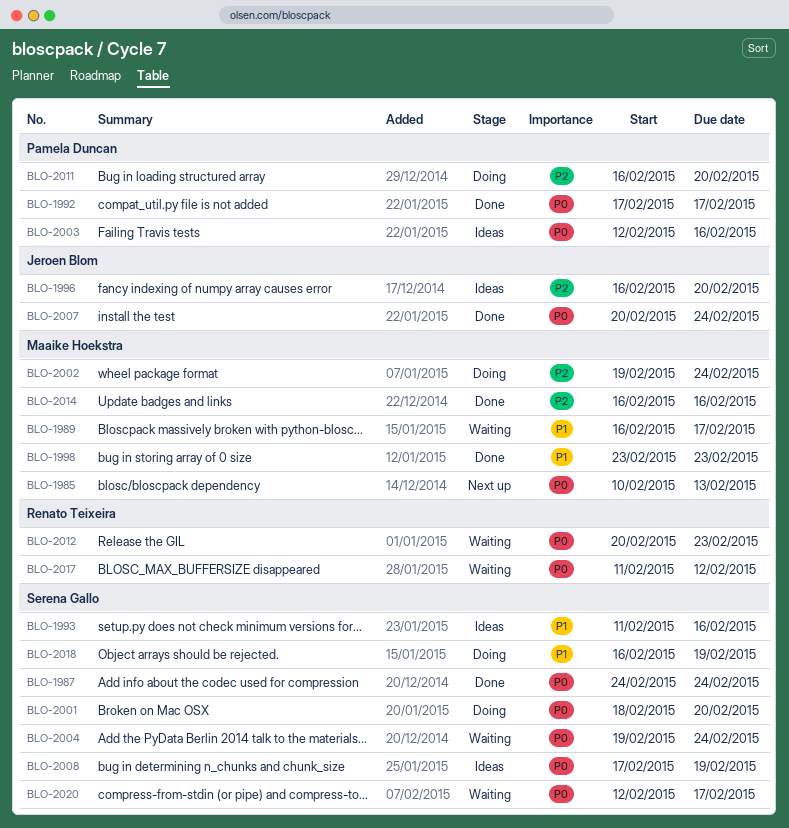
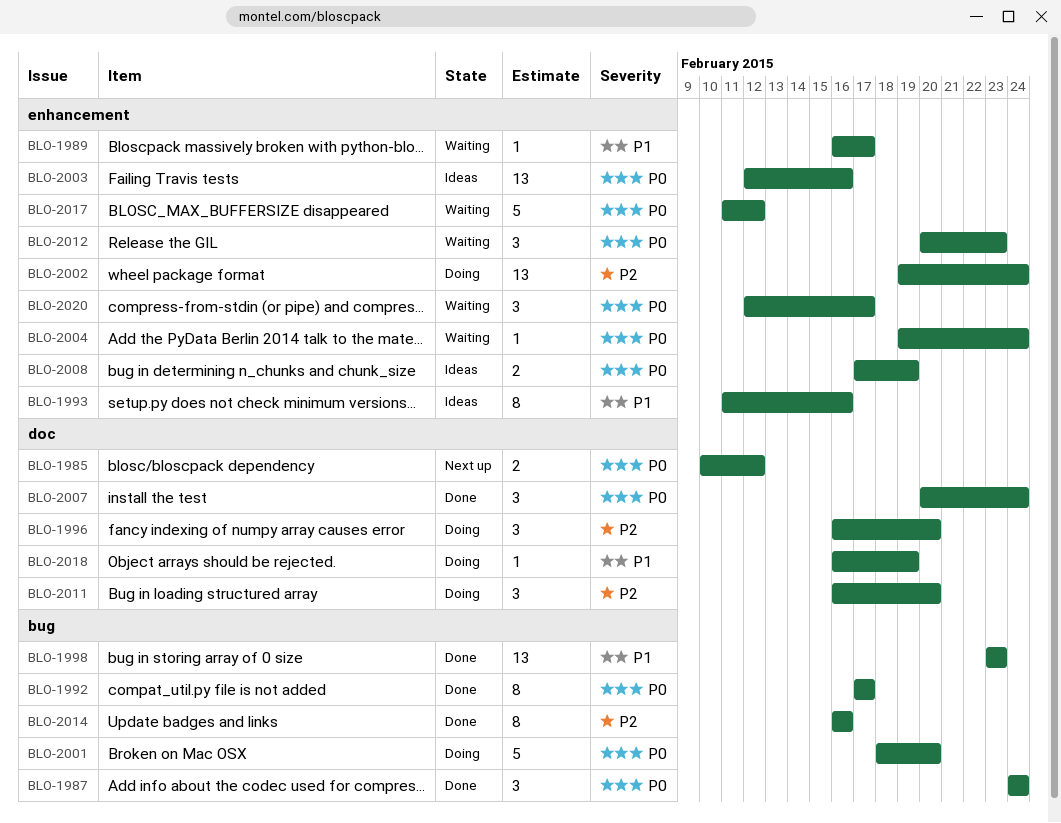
BLO-1985, due: Feb 13 -> Feb 12
BLO-1996, status: Ideas -> Doing

